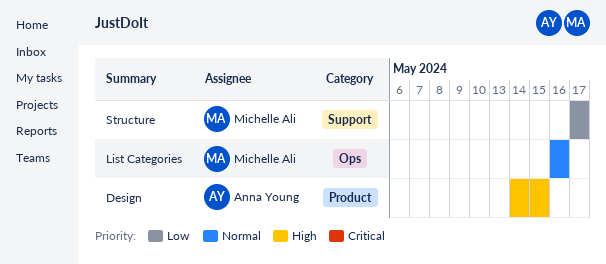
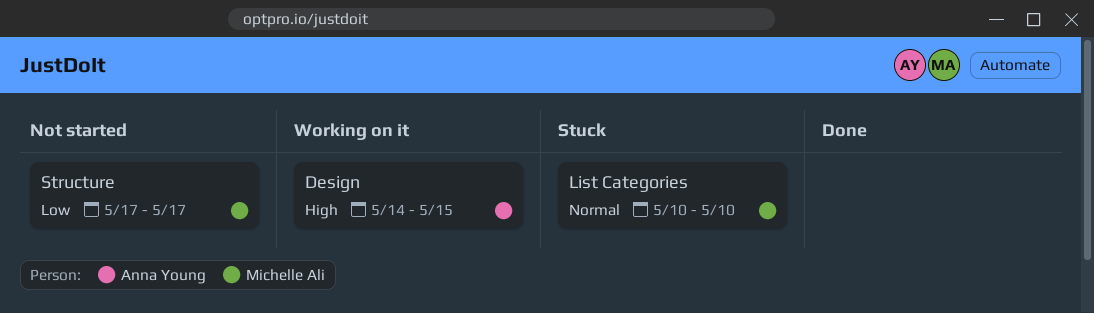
List Categories, start: May 16 -> May 10
List Categories, due: May 16 -> May 10

